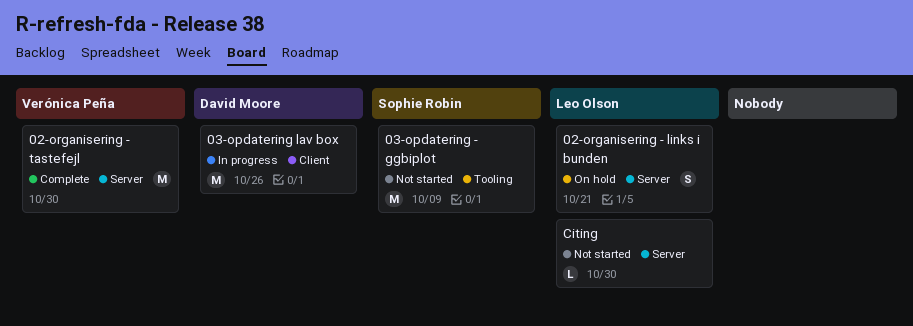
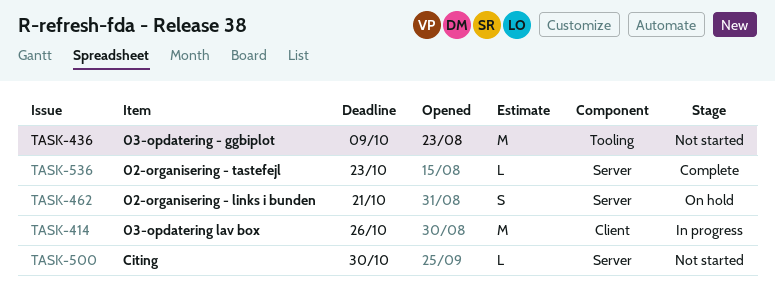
02-organisering - tastefejl, estimate: M -> L
02-organisering - tastefejl, due: Oct 30 -> Oct 23

